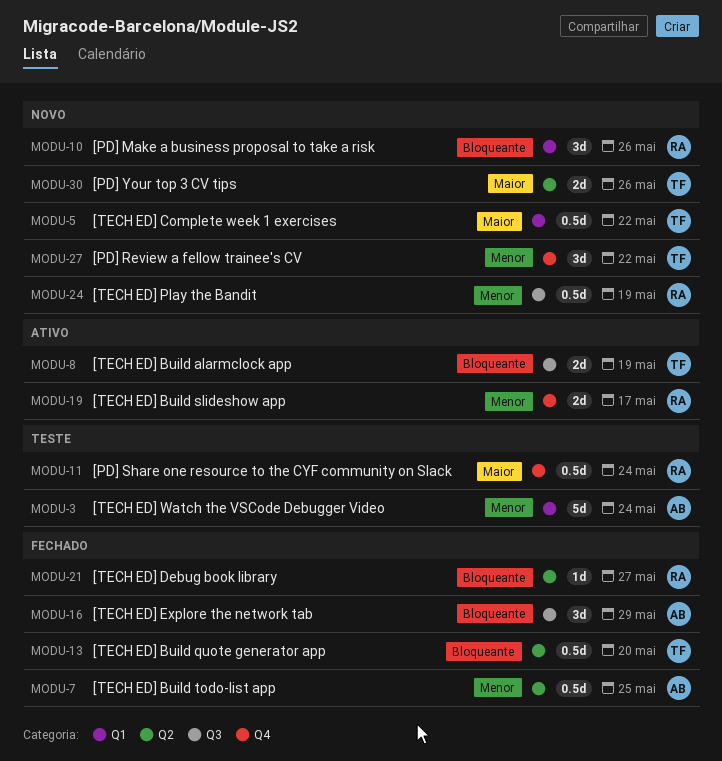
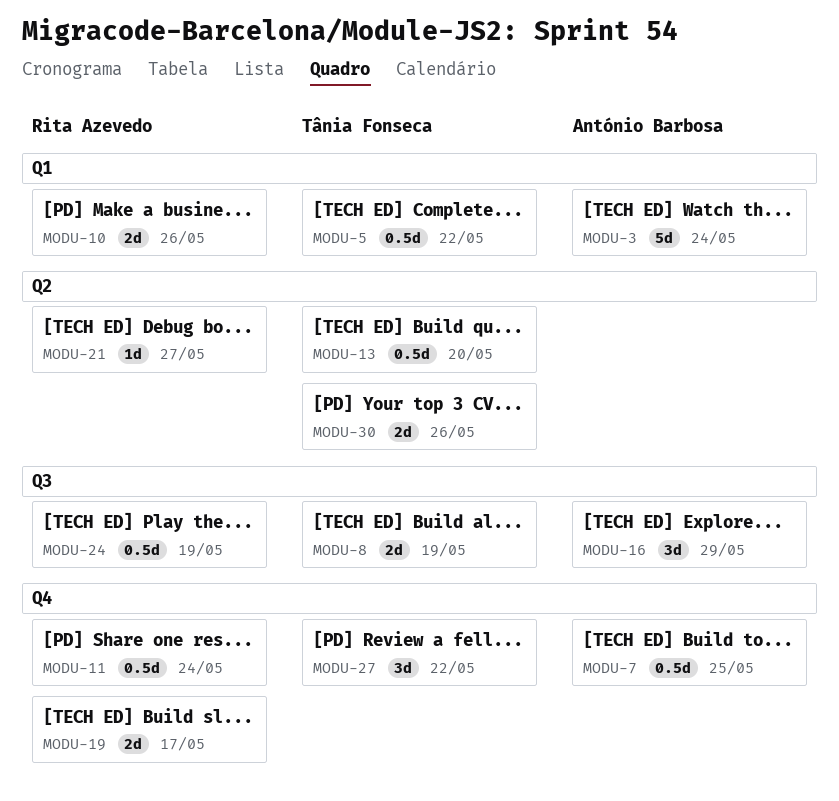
MODU-7, label: Q2 -> Q4
MODU-10, estimate: 3d -> 2d

